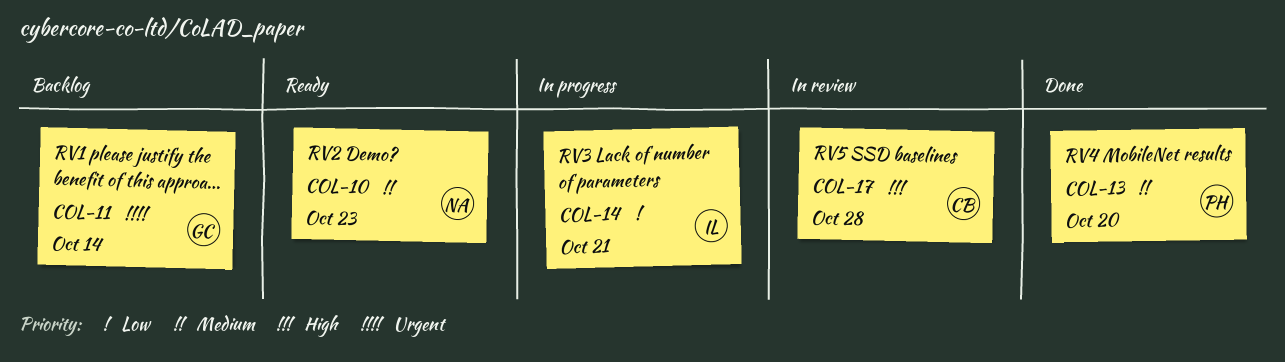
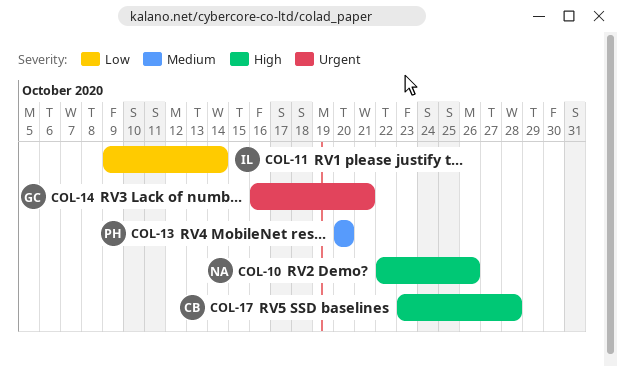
COL-10, priority: Medium -> High
COL-10, due: Oct 23 -> Oct 26
COL-11, owner: GC -> IL
COL-11, priority: Urgent -> Low
COL-14, owner: IL -> GC
COL-14, priority: Low -> Urgent

